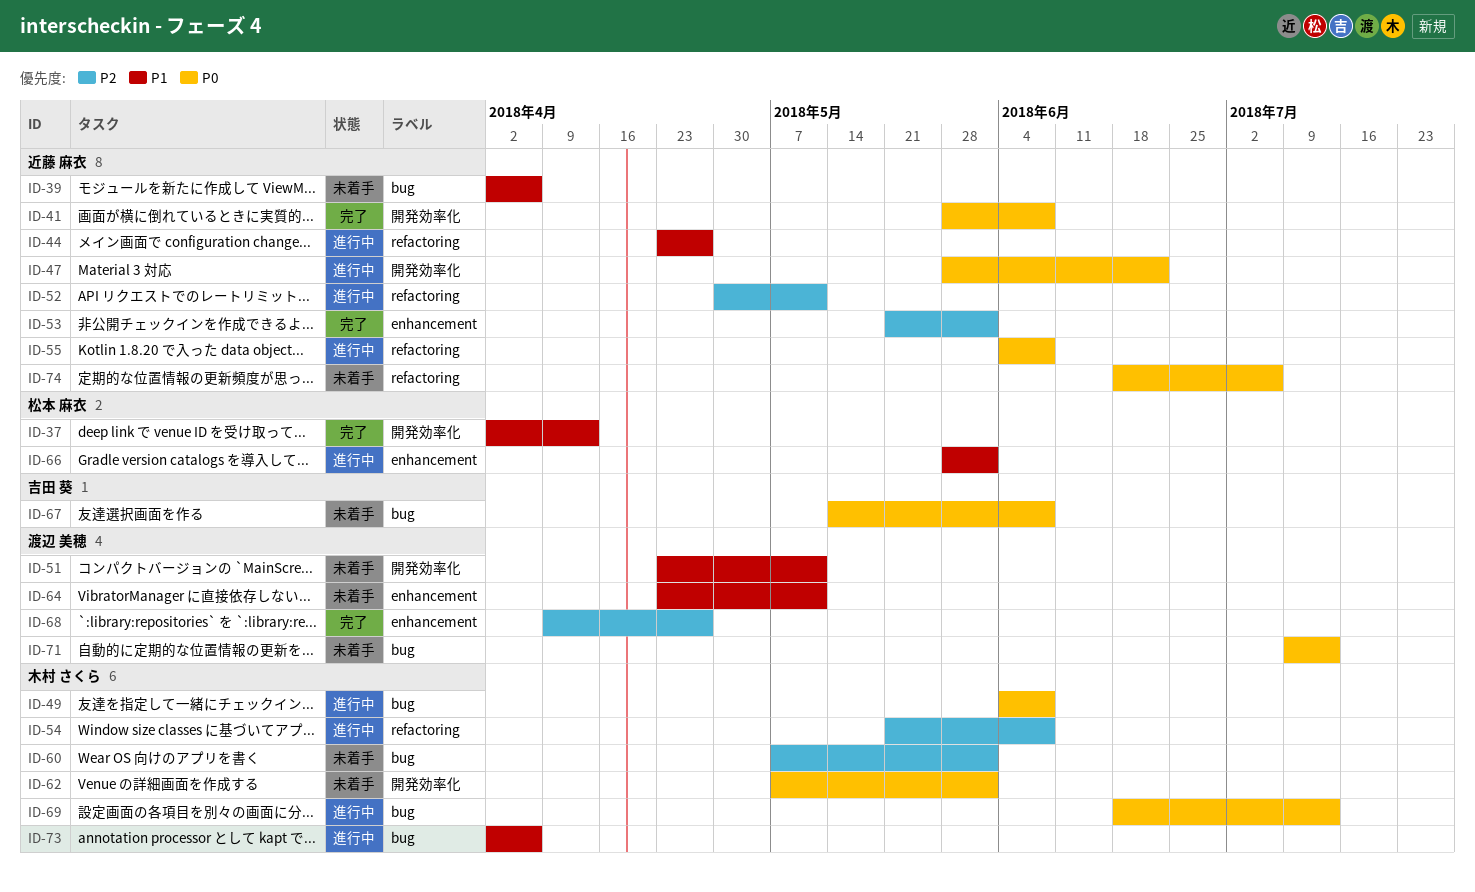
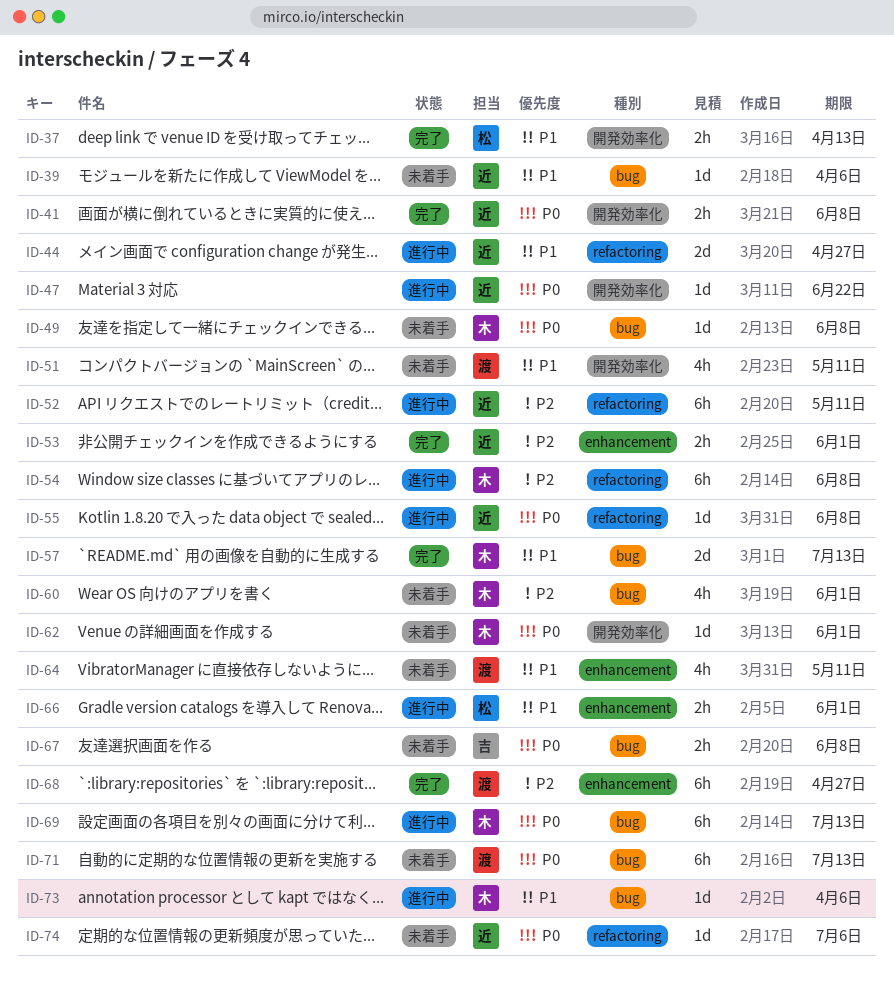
ID-49, status: 進行中 -> 未着手
ID-57: none -> present

